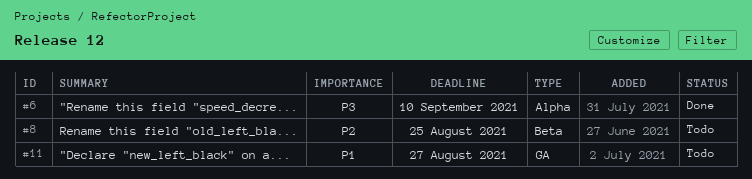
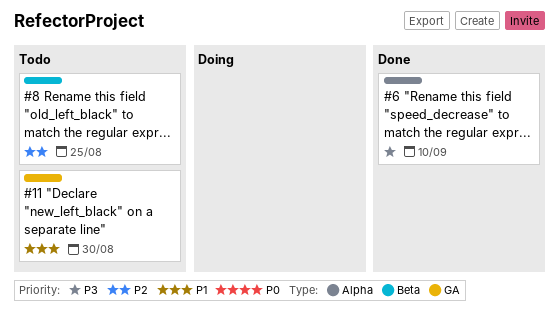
#11, due: Aug 27 -> Aug 30

